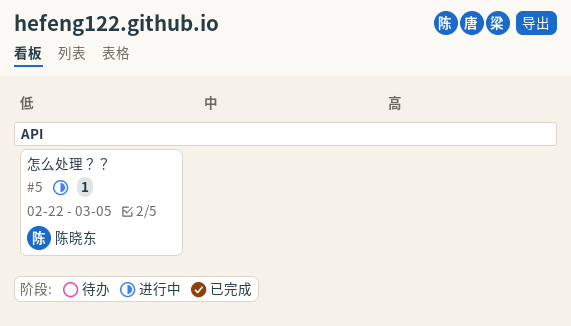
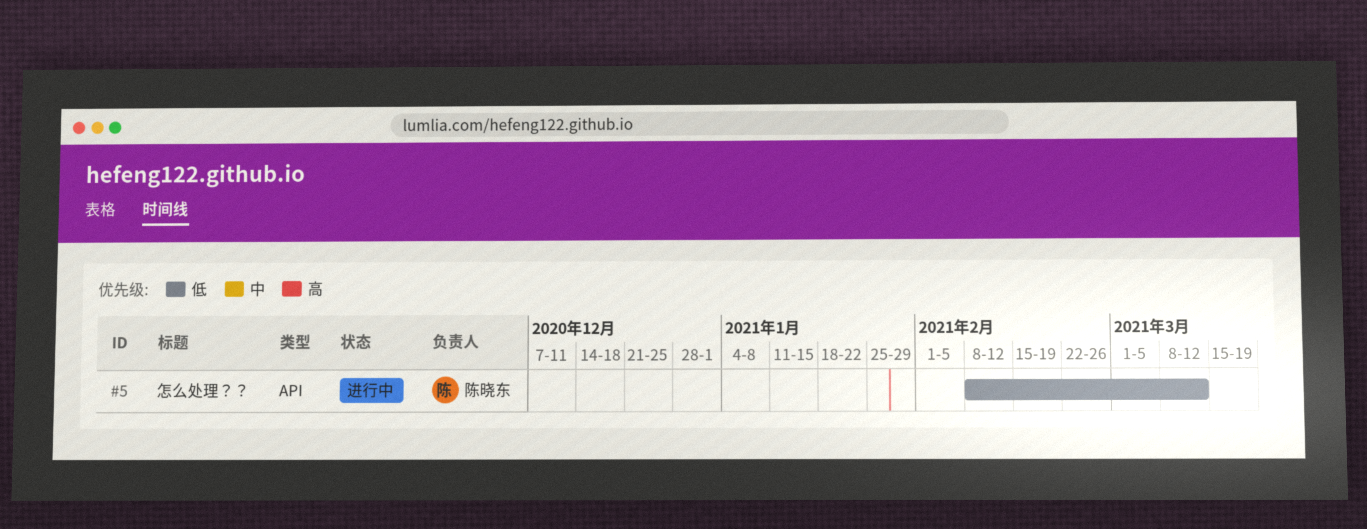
#5, start: Feb 22 -> Feb 8
#5, due: Mar 5 -> Mar 12

